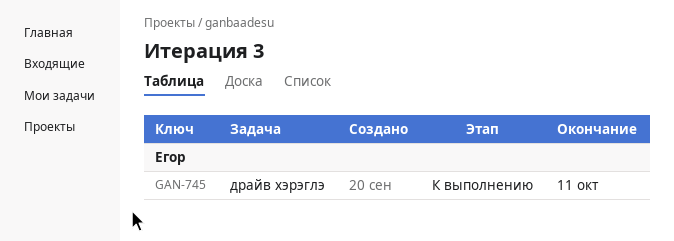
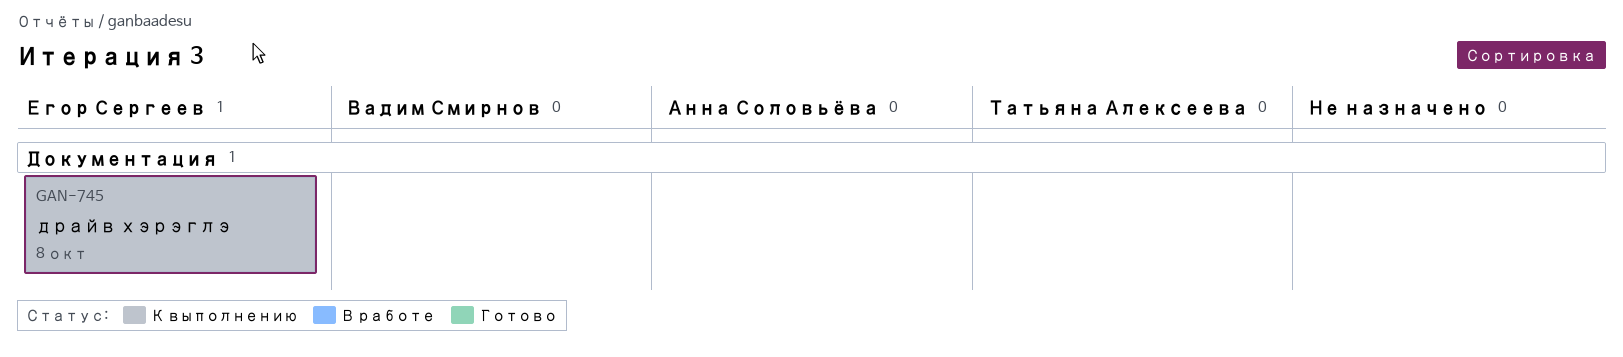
GAN-745, due: Oct 11 -> Oct 8

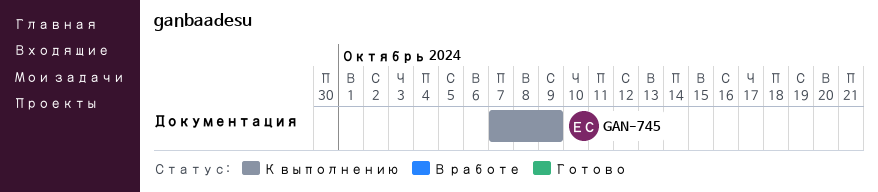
GAN-745, due: Oct 8 -> Oct 9

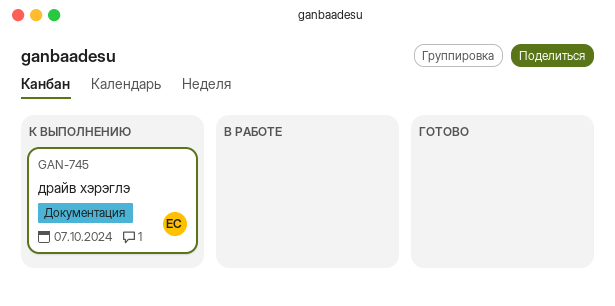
GAN-745, due: Oct 9 -> Oct 7

